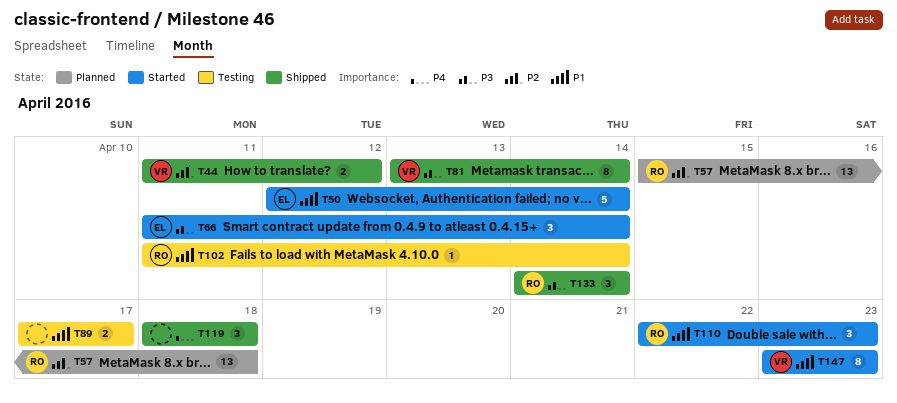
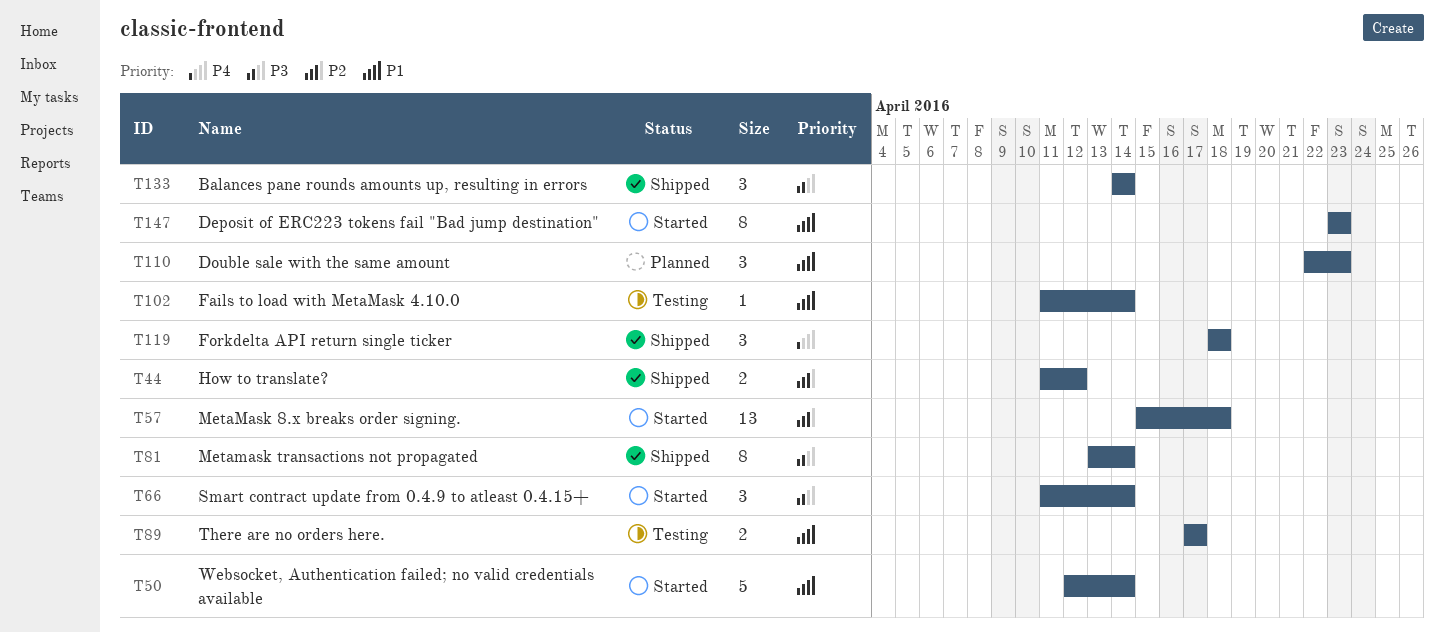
T57, status: Planned -> Started
T110, status: Started -> Planned

